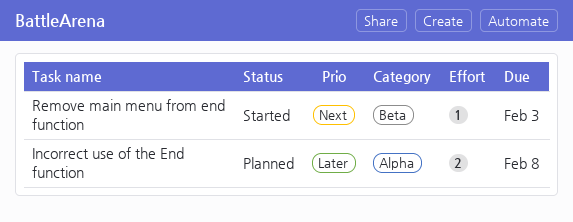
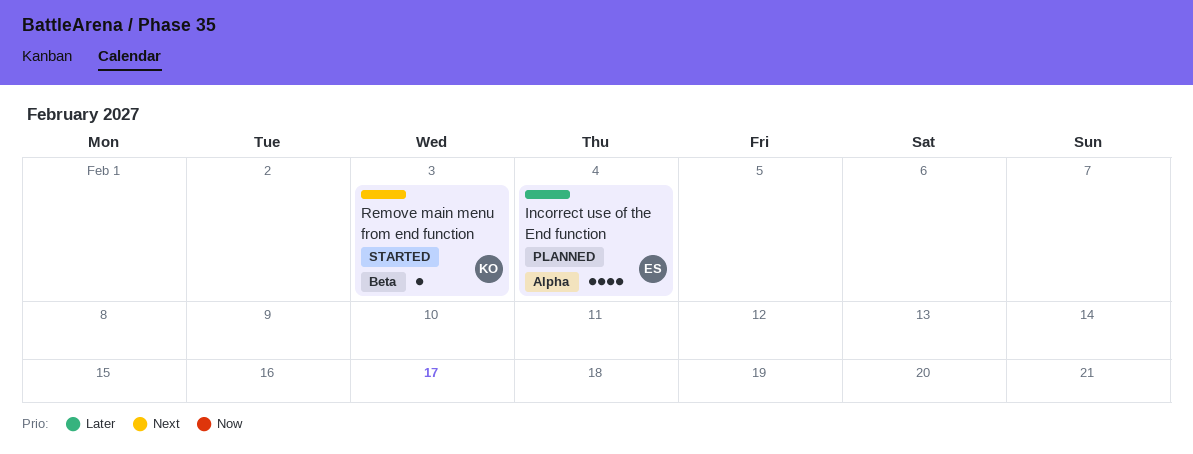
Incorrect use of the End function, estimate: 2 -> 4
Incorrect use of the End function, due: Feb 8 -> Feb 4

